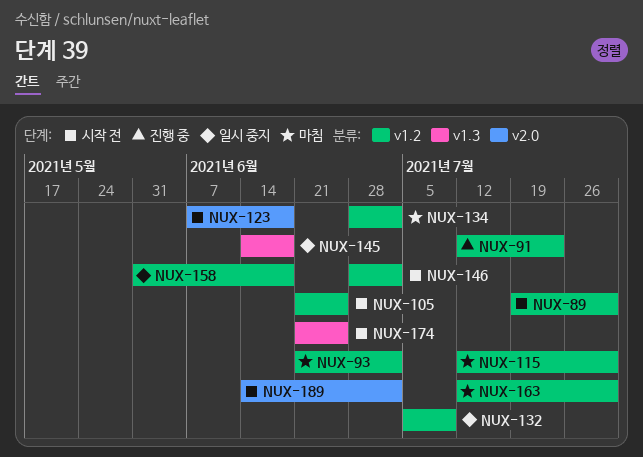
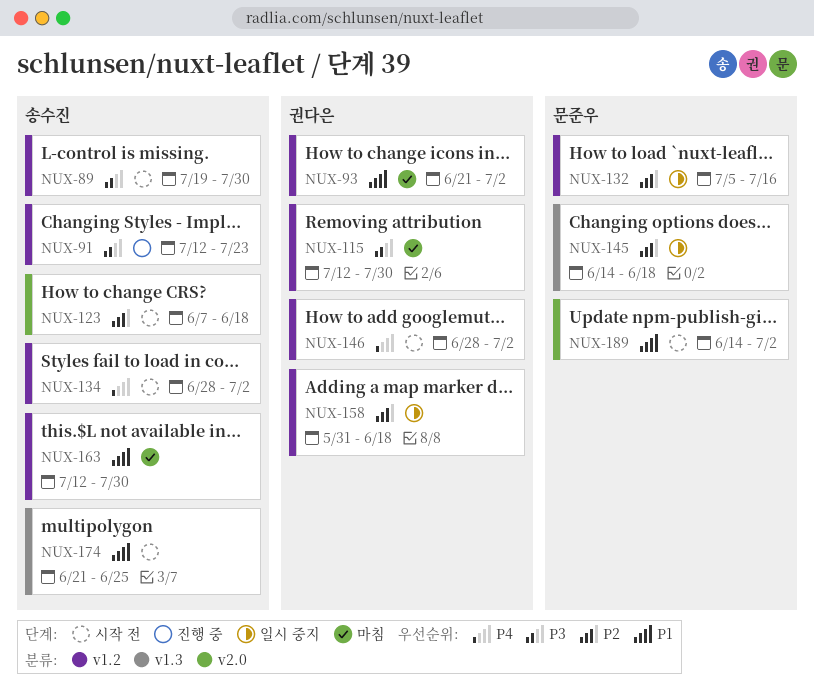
NUX-105: present -> none
NUX-132, due: Jul 9 -> Jul 16
NUX-134, status: 마침 -> 시작 전

